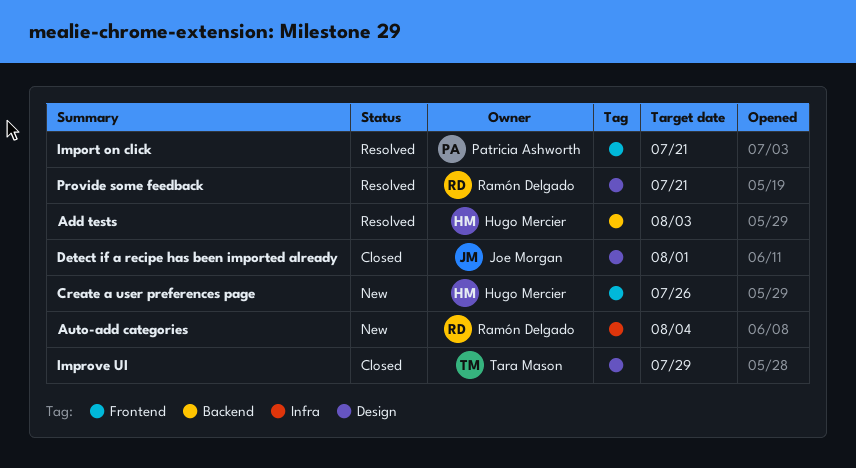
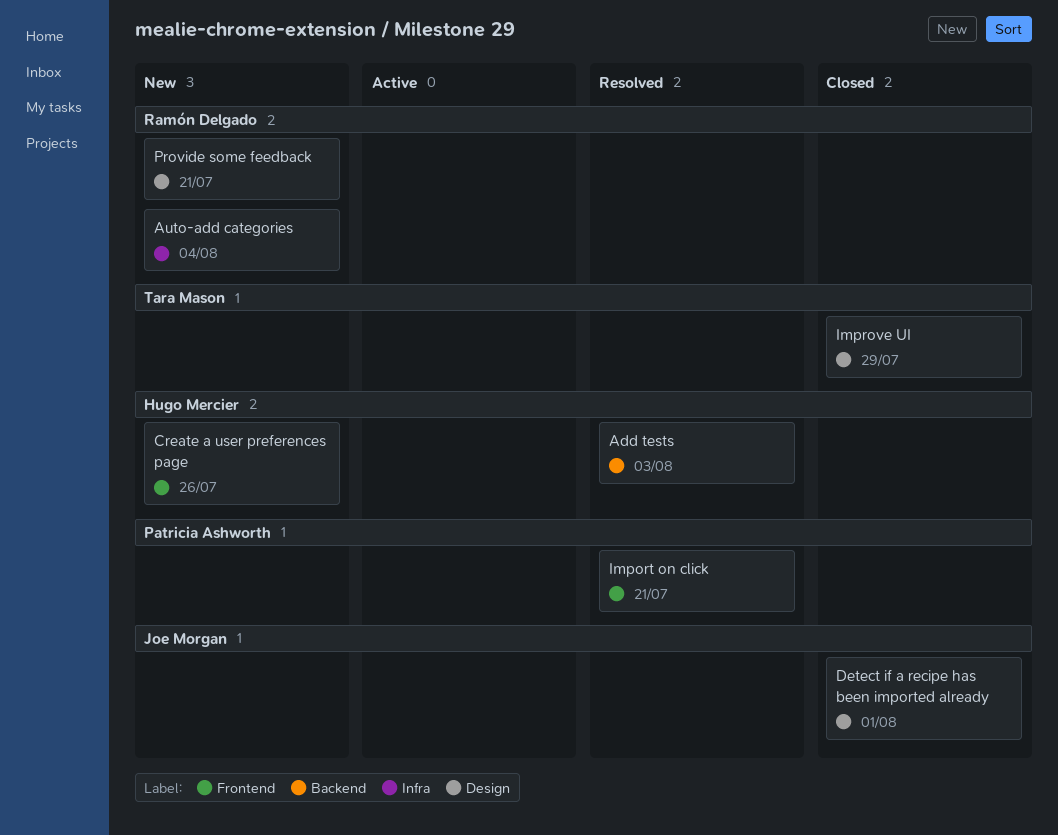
Provide some feedback, status: Resolved -> New

